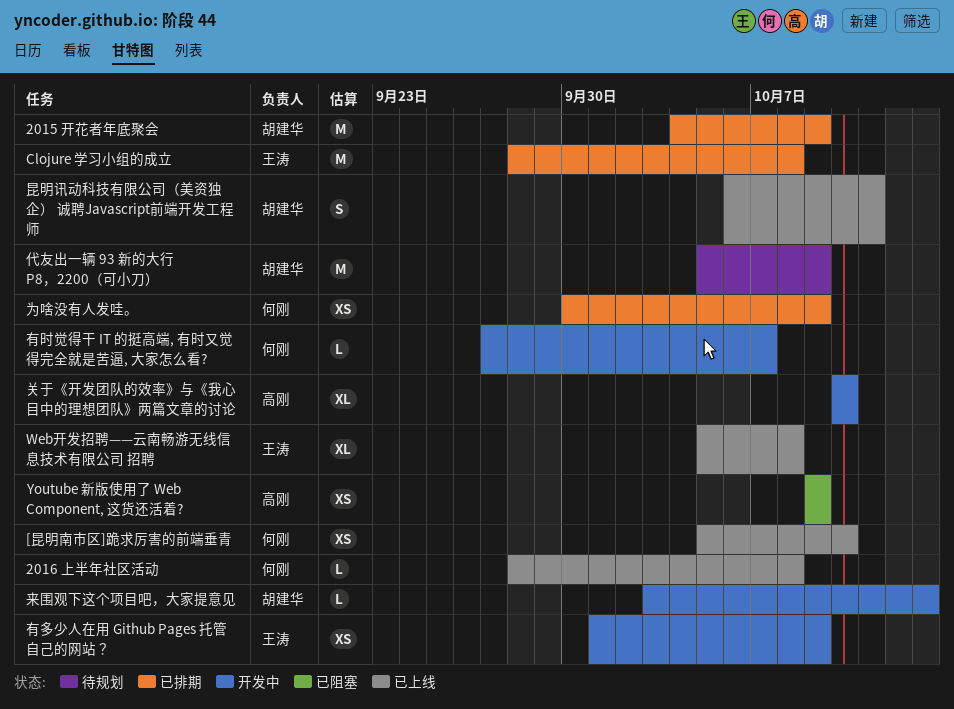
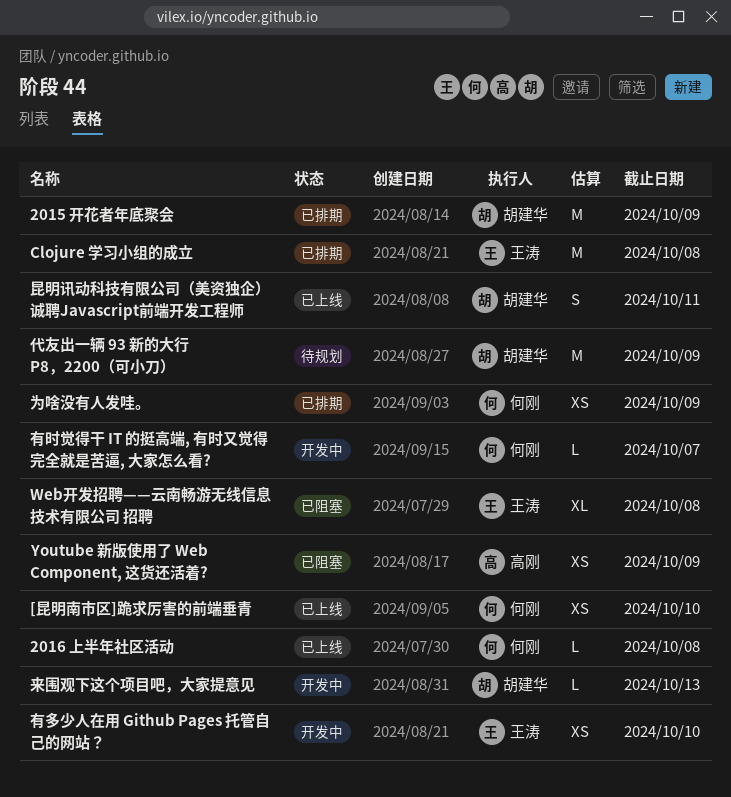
Web开发招聘——云南畅游无线信息技术有限公司 招聘, status: 已上线 -> 已阻塞
关于《开发团队的效率》与《我心目中的理想团队》两篇文章的讨论: present -> none
有多少人在用 Github Pages 托管自己的网站？, due: Oct 9 -> Oct 10

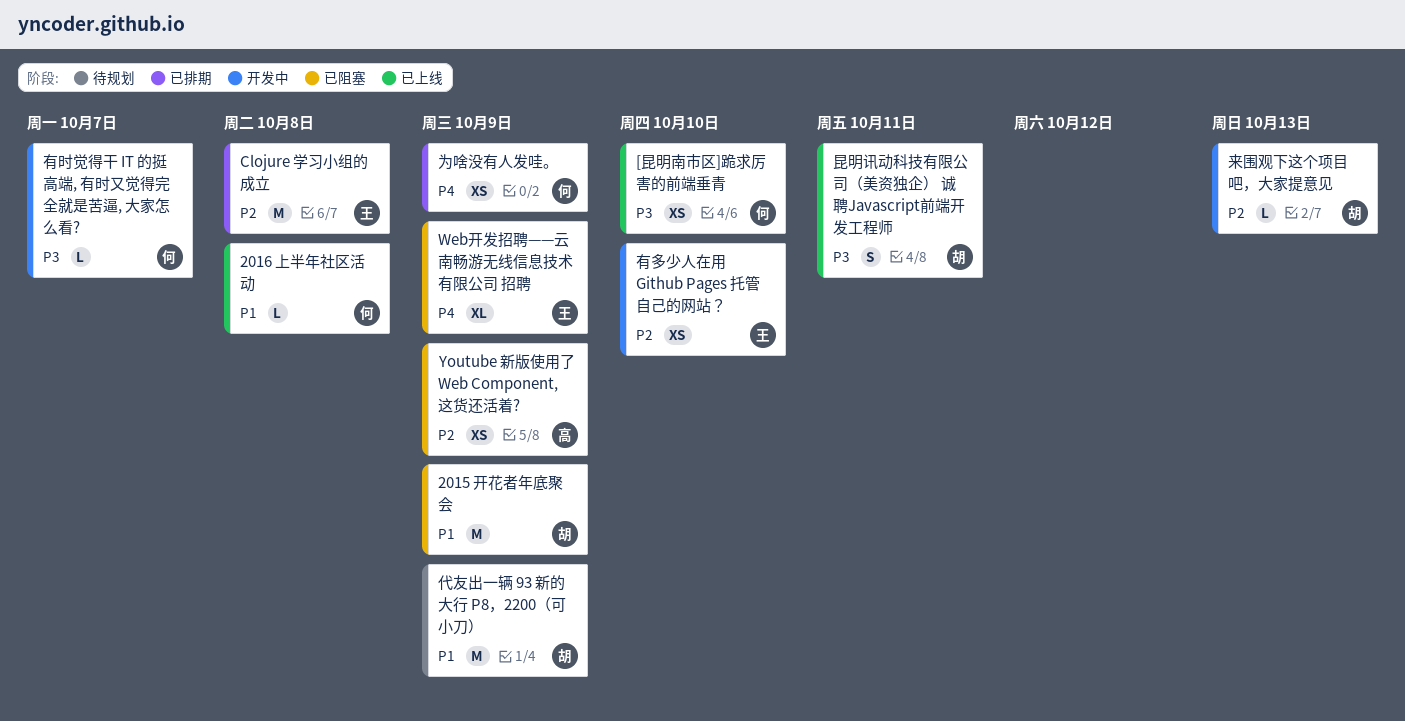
2015 开花者年底聚会, status: 已排期 -> 已阻塞
Web开发招聘——云南畅游无线信息技术有限公司 招聘, due: Oct 8 -> Oct 9

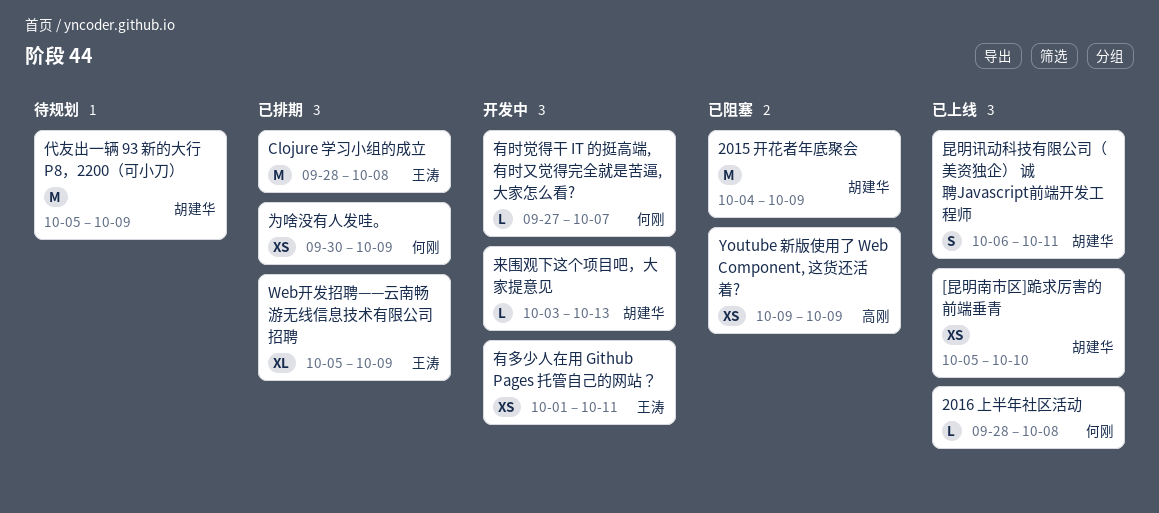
[昆明南市区]跪求厉害的前端垂青, owner: 何刚 -> 胡建华
Web开发招聘——云南畅游无线信息技术有限公司 招聘, status: 已阻塞 -> 已排期
有多少人在用 Github Pages 托管自己的网站？, due: Oct 10 -> Oct 11

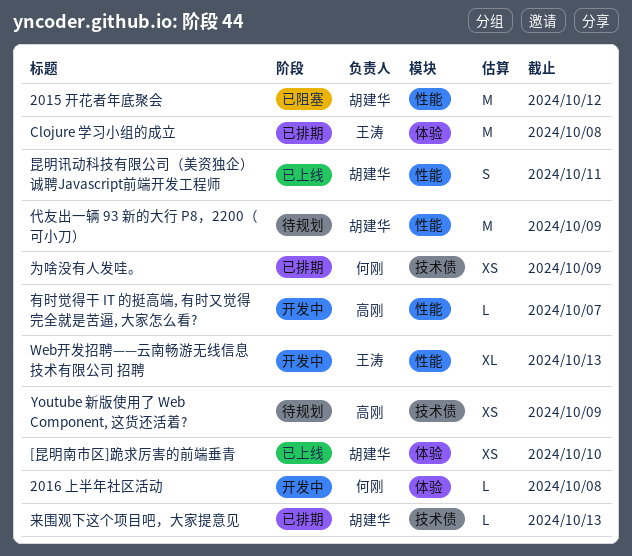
2015 开花者年底聚会, due: Oct 9 -> Oct 12
2016 上半年社区活动, status: 已上线 -> 开发中
Web开发招聘——云南畅游无线信息技术有限公司 招聘, status: 已排期 -> 开发中
Web开发招聘——云南畅游无线信息技术有限公司 招聘, due: Oct 9 -> Oct 13
Youtube 新版使用了 Web Component, 这货还活着?, status: 已阻塞 -> 待规划
有多少人在用 Github Pages 托管自己的网站？: present -> none
有时觉得干 IT 的挺高端, 有时又觉得完全就是苦逼, 大家怎么看?, owner: 何刚 -> 高刚
来围观下这个项目吧，大家提意见, status: 开发中 -> 已排期

